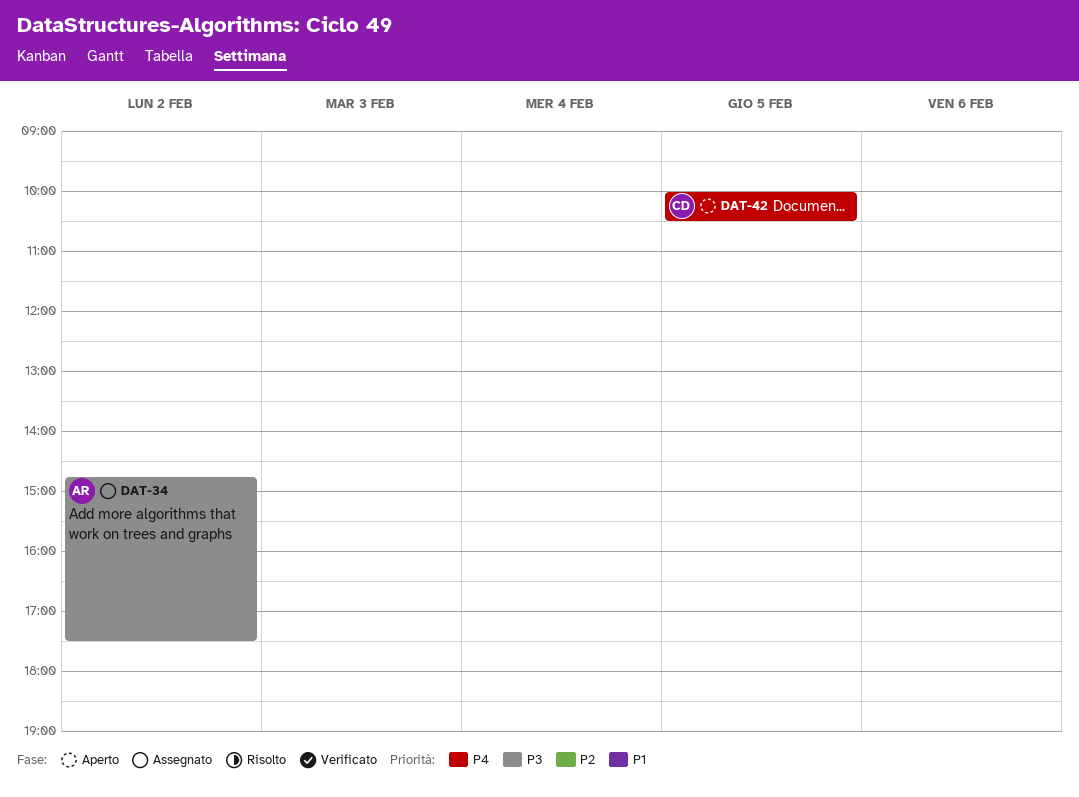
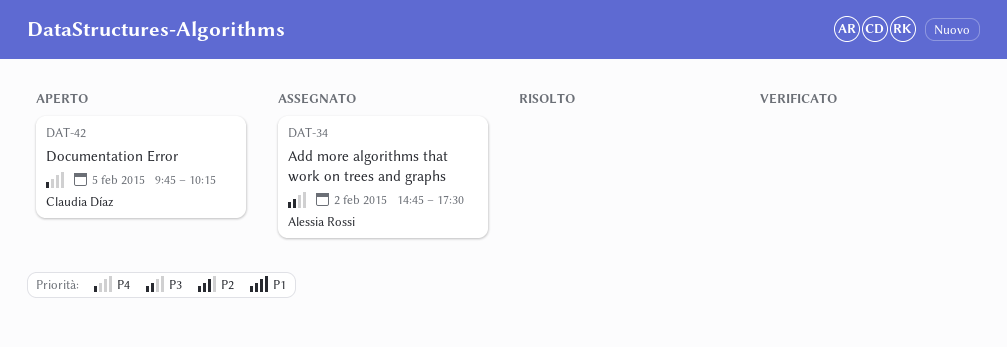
DAT-42, begins: 10:00 -> 09:45
DAT-42, ends: 10:30 -> 10:15

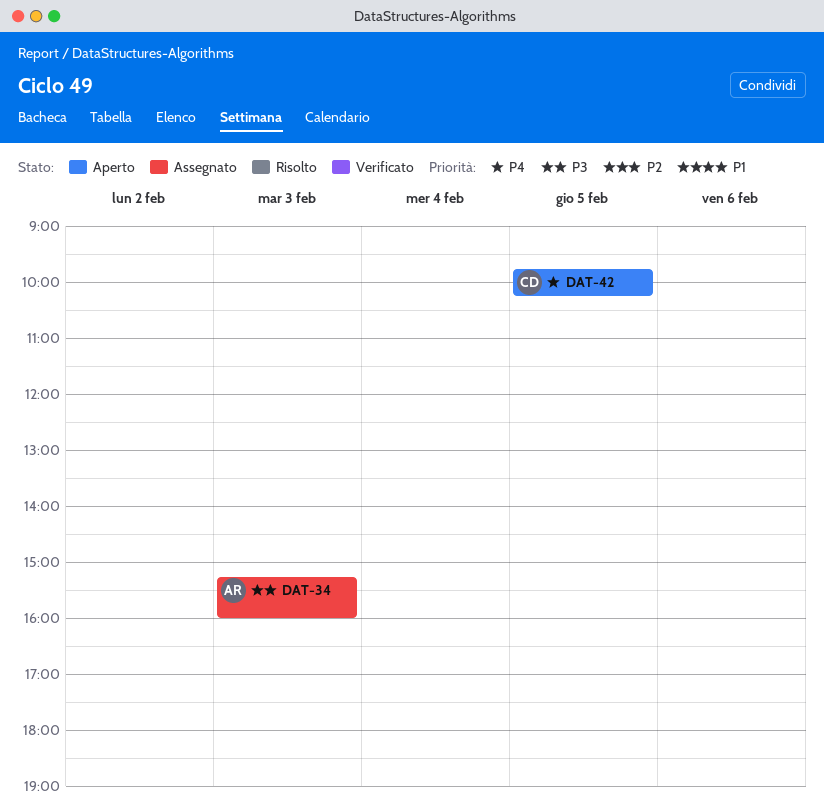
DAT-34, day: Feb 2 -> Feb 3
DAT-34, begins: 14:45 -> 15:15
DAT-34, ends: 17:30 -> 16:00

